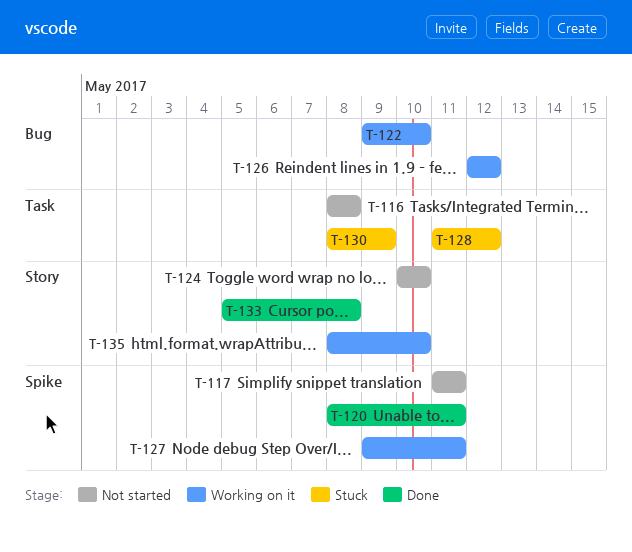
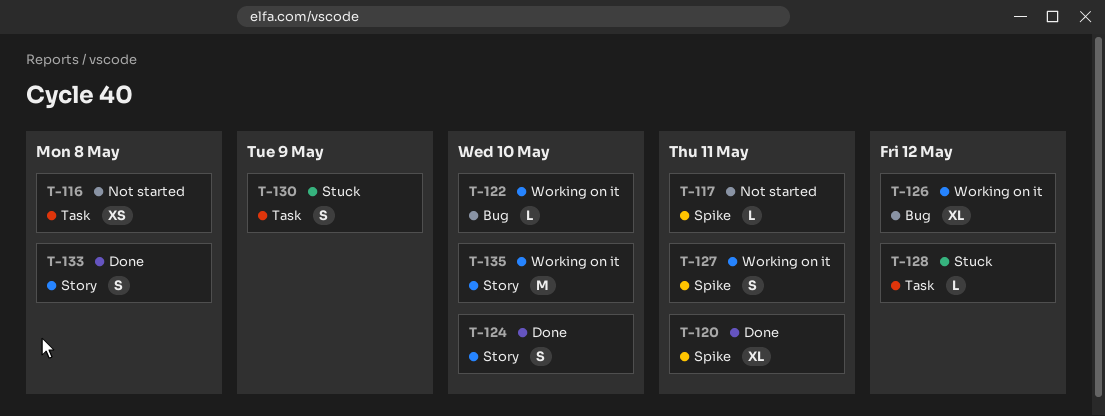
T-124, status: Not started -> Done

